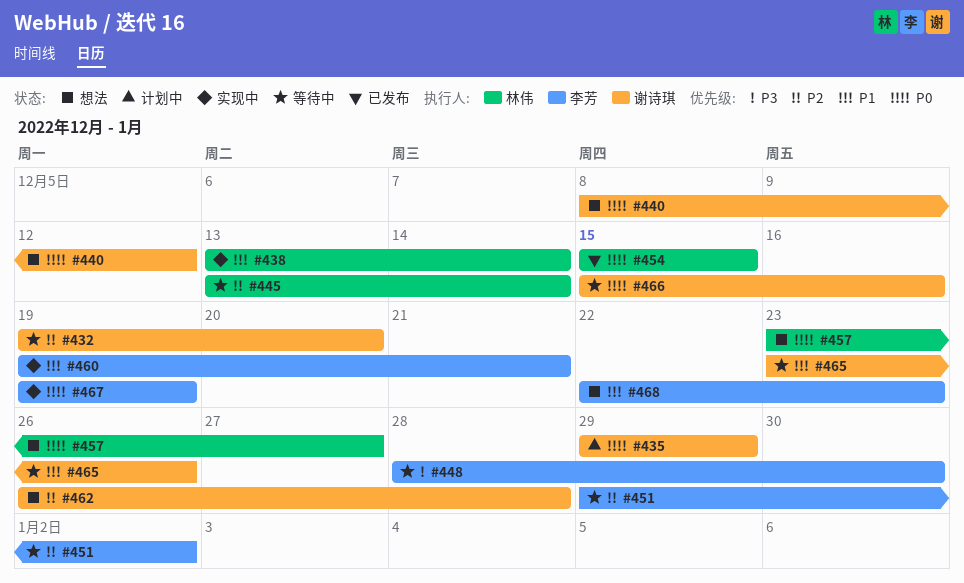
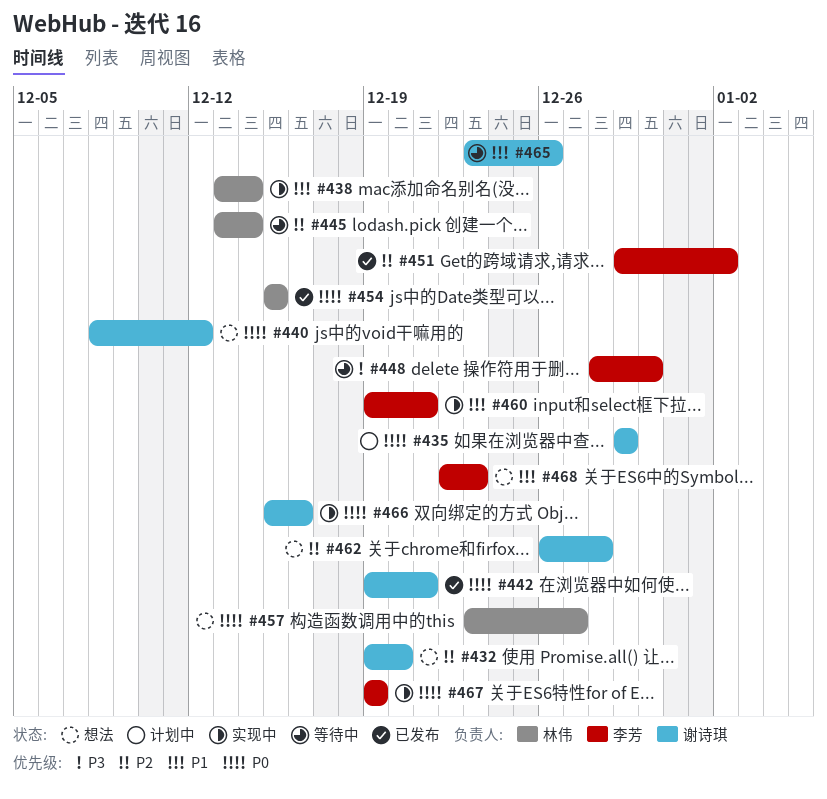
#432, status: 等待中 -> 想法
#442: none -> present
#451, status: 等待中 -> 已发布
#466, status: 等待中 -> 实现中

